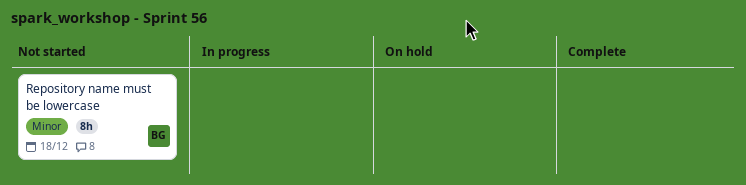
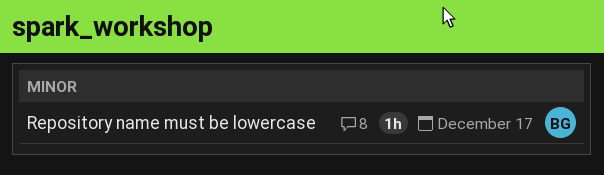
Repository name must be lowercase, estimate: 8h -> 1h
Repository name must be lowercase, day: Dec 18 -> Dec 17

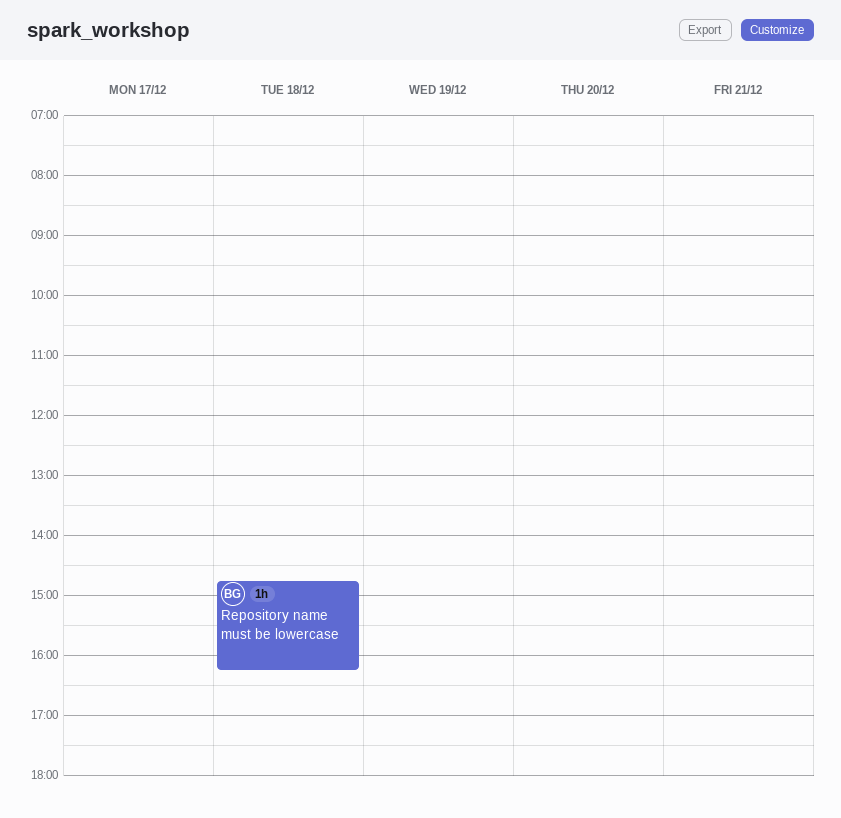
Repository name must be lowercase, day: Dec 17 -> Dec 18

